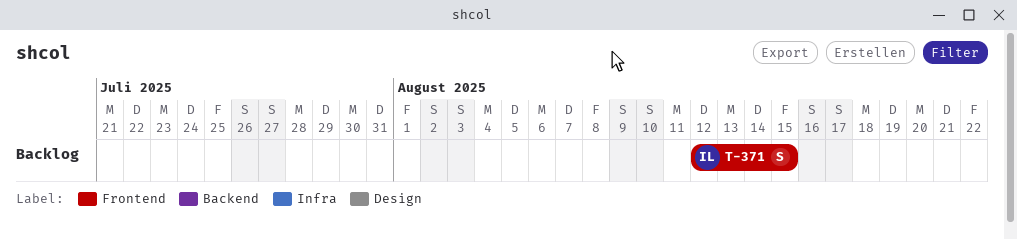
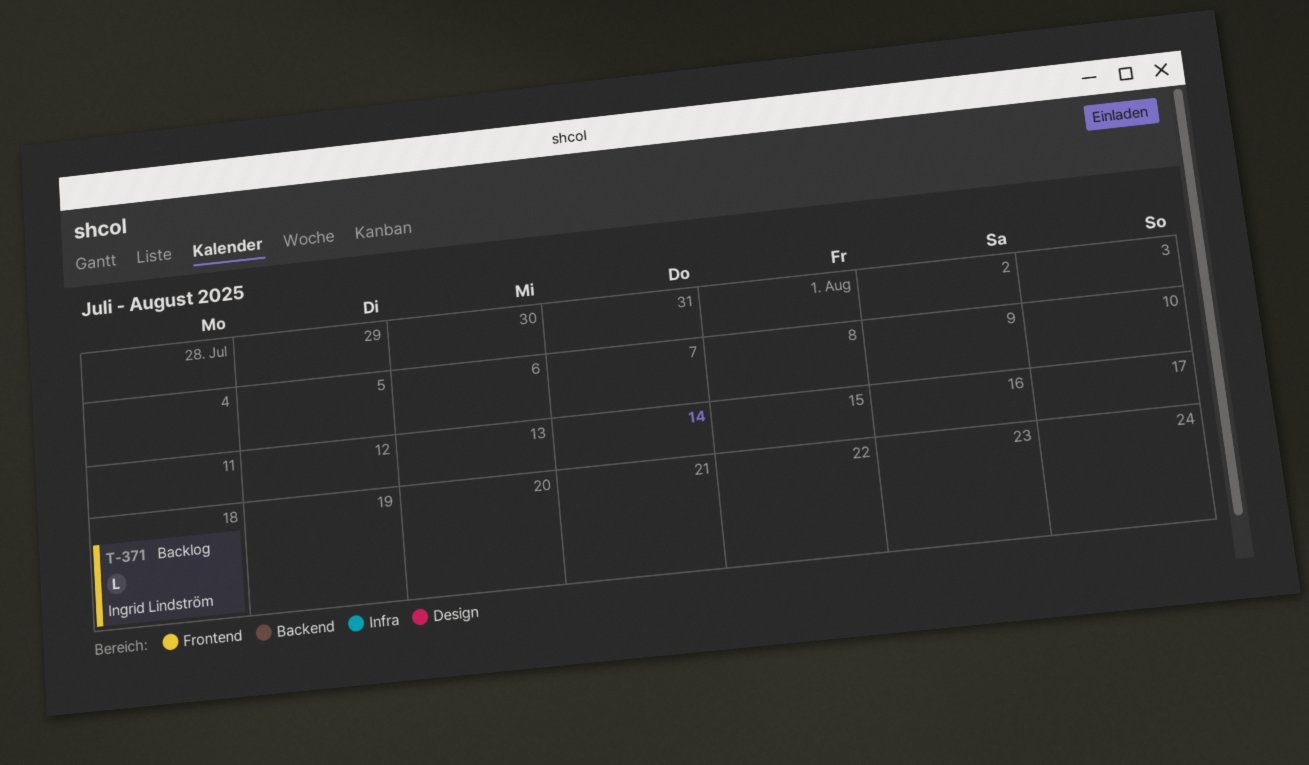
T-371, estimate: S -> L
T-371, due: Aug 15 -> Aug 18

